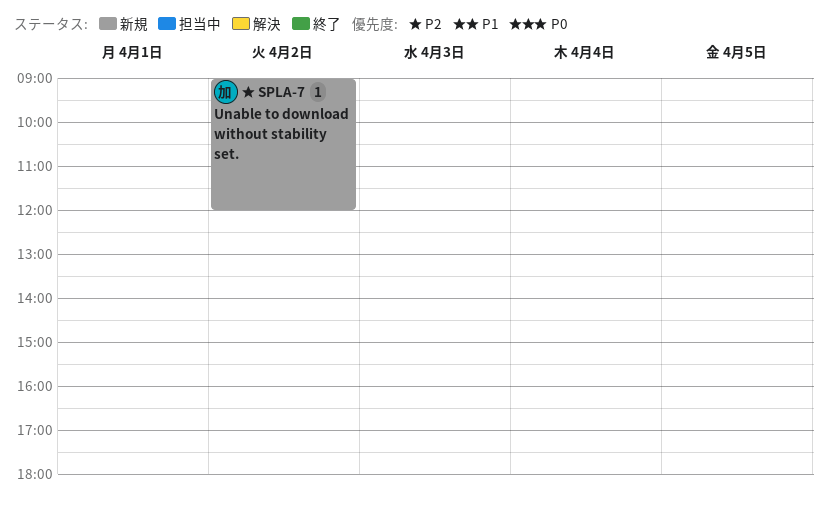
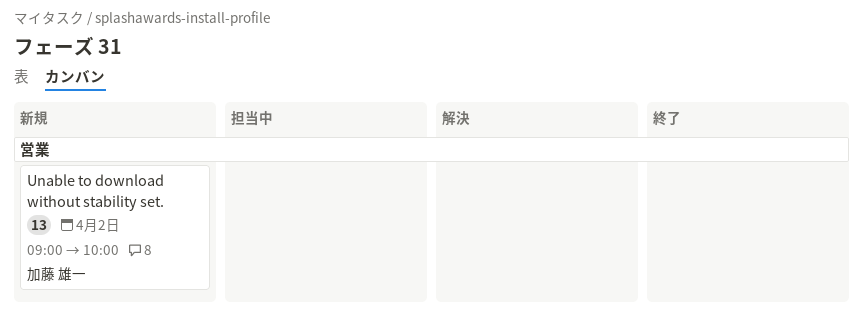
Unable to download without stability set., estimate: 1 -> 13
Unable to download without stability set., ends: 12:00 -> 10:00

